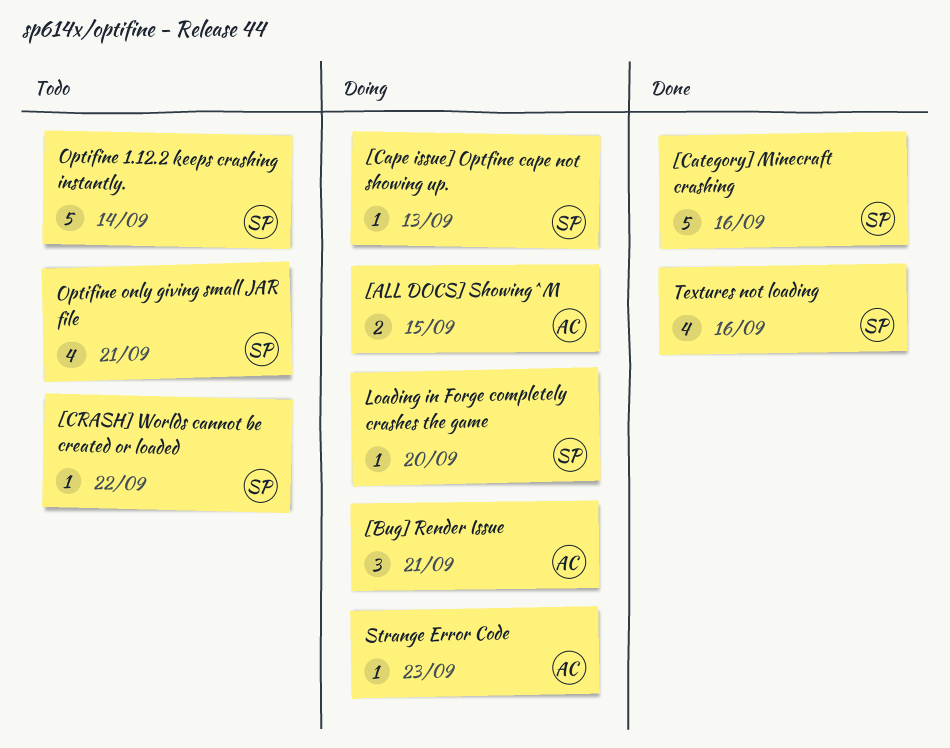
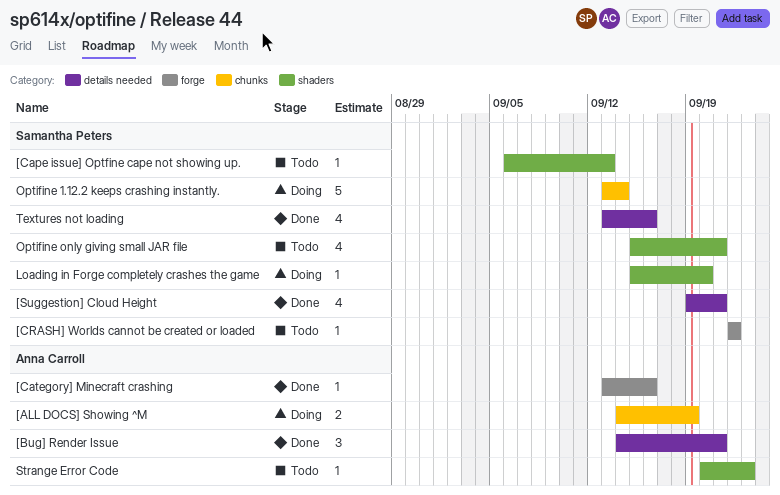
[ALL DOCS] Showing ^M, due: Sep 15 -> Sep 19
[Bug] Render Issue, status: Doing -> Done
[Cape issue] Optfine cape not showing up., status: Doing -> Todo
[Category] Minecraft crashing, owner: Samantha Peters -> Anna Carroll
[Category] Minecraft crashing, estimate: 5 -> 1
[Suggestion] Cloud Height: none -> present
Optifine 1.12.2 keeps crashing instantly., status: Todo -> Doing
Strange Error Code, status: Doing -> Todo

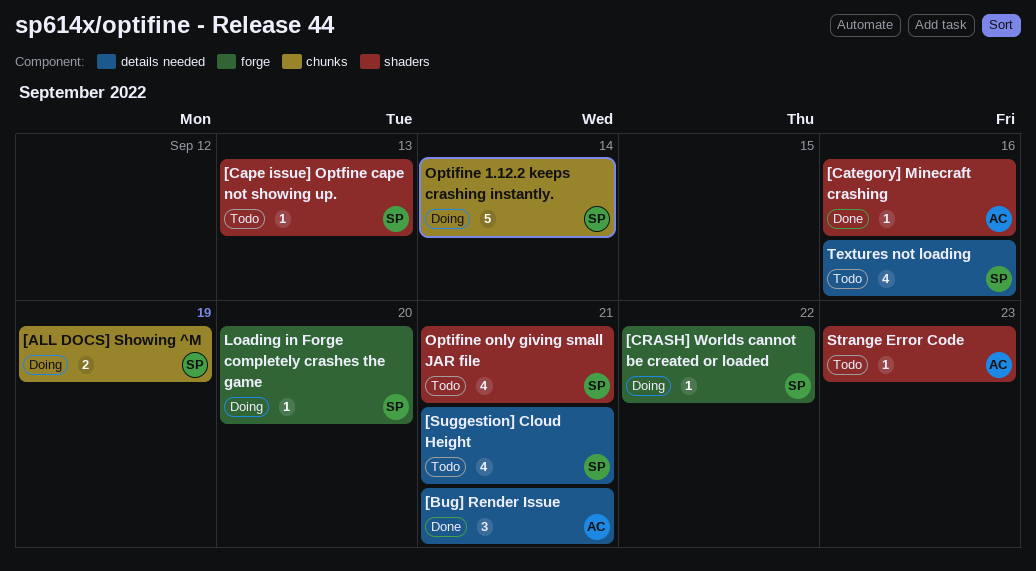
[ALL DOCS] Showing ^M, owner: Anna Carroll -> Samantha Peters
[Category] Minecraft crashing, label: forge -> shaders
[CRASH] Worlds cannot be created or loaded, status: Todo -> Doing
[Suggestion] Cloud Height, status: Done -> Todo
Loading in Forge completely crashes the game, label: shaders -> forge
Textures not loading, status: Done -> Todo

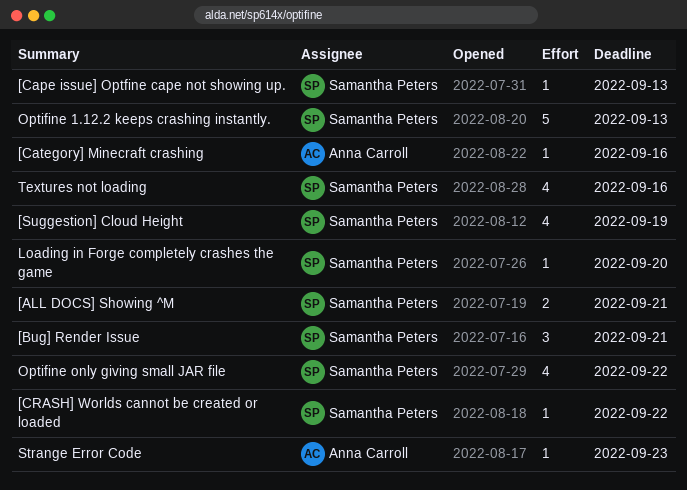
[ALL DOCS] Showing ^M, due: Sep 19 -> Sep 21
[Bug] Render Issue, owner: Anna Carroll -> Samantha Peters
[Suggestion] Cloud Height, due: Sep 21 -> Sep 19
Optifine 1.12.2 keeps crashing instantly., due: Sep 14 -> Sep 13
Optifine only giving small JAR file, due: Sep 21 -> Sep 22

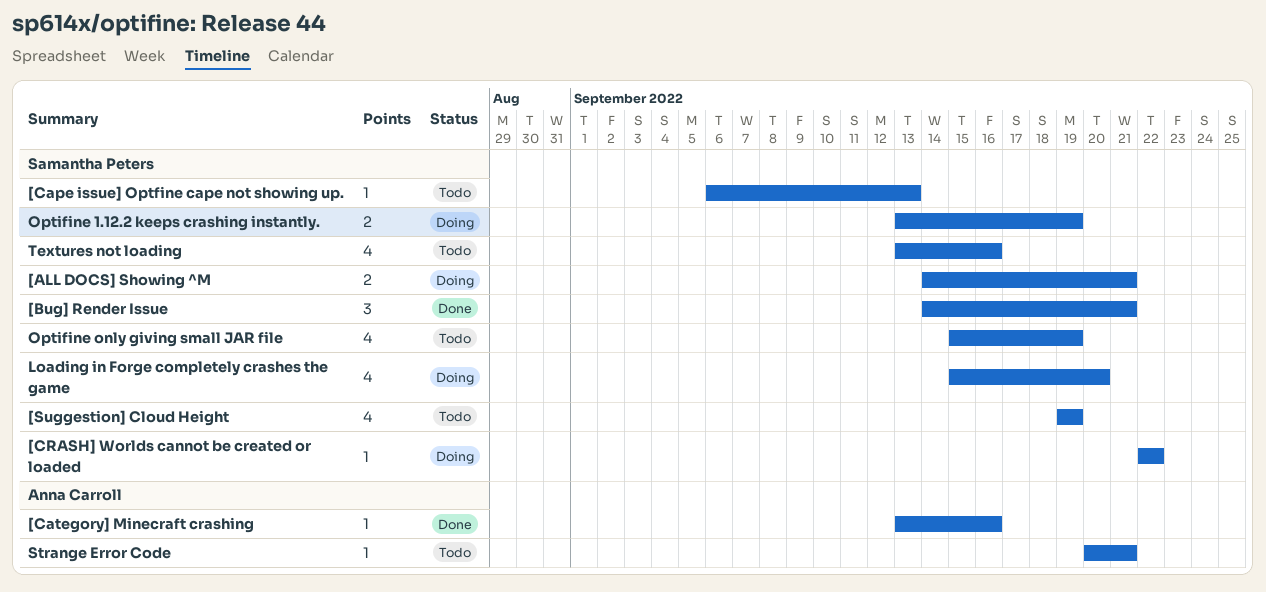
Loading in Forge completely crashes the game, estimate: 1 -> 4
Optifine 1.12.2 keeps crashing instantly., estimate: 5 -> 2
Optifine 1.12.2 keeps crashing instantly., due: Sep 13 -> Sep 19
Optifine only giving small JAR file, due: Sep 22 -> Sep 19
Strange Error Code, due: Sep 23 -> Sep 21

